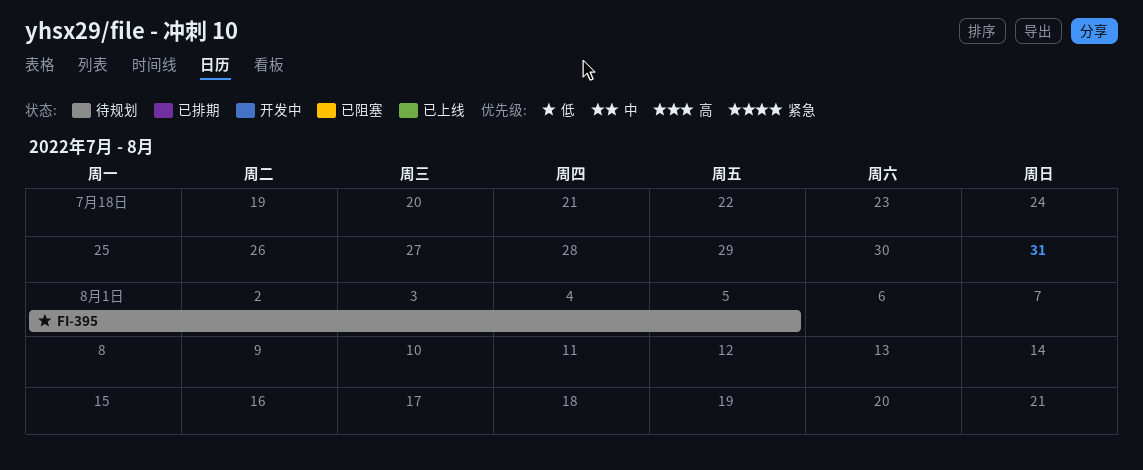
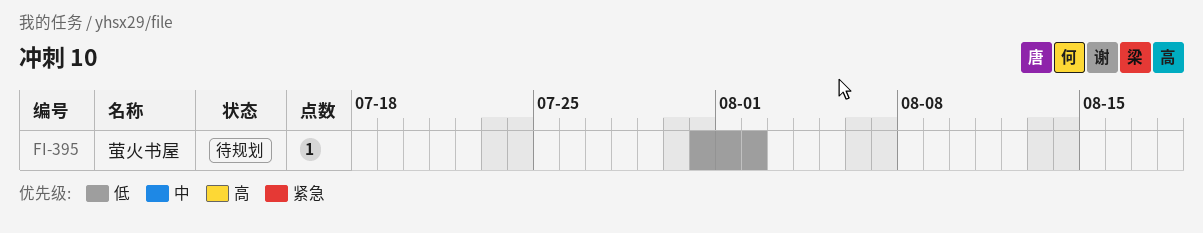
FI-395, start: Aug 1 -> Jul 31
FI-395, due: Aug 5 -> Aug 2

